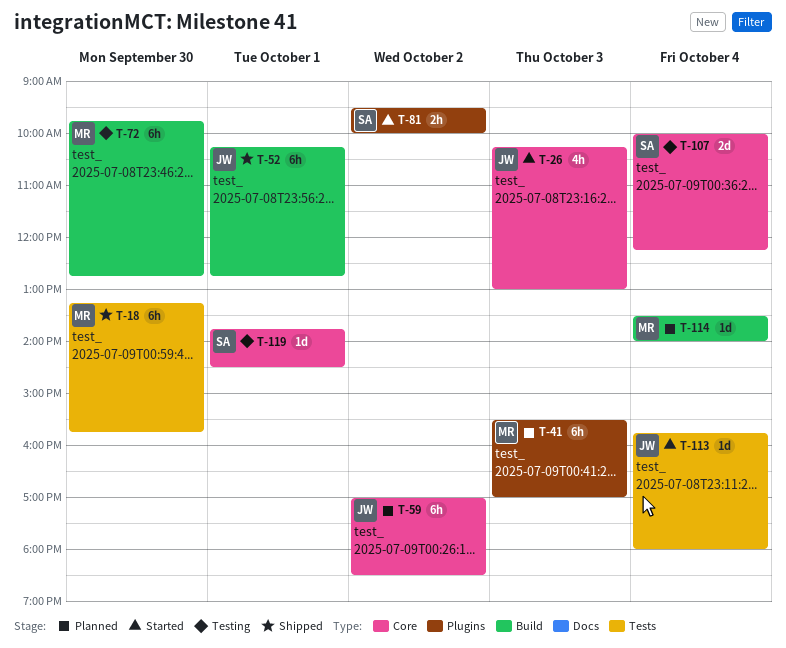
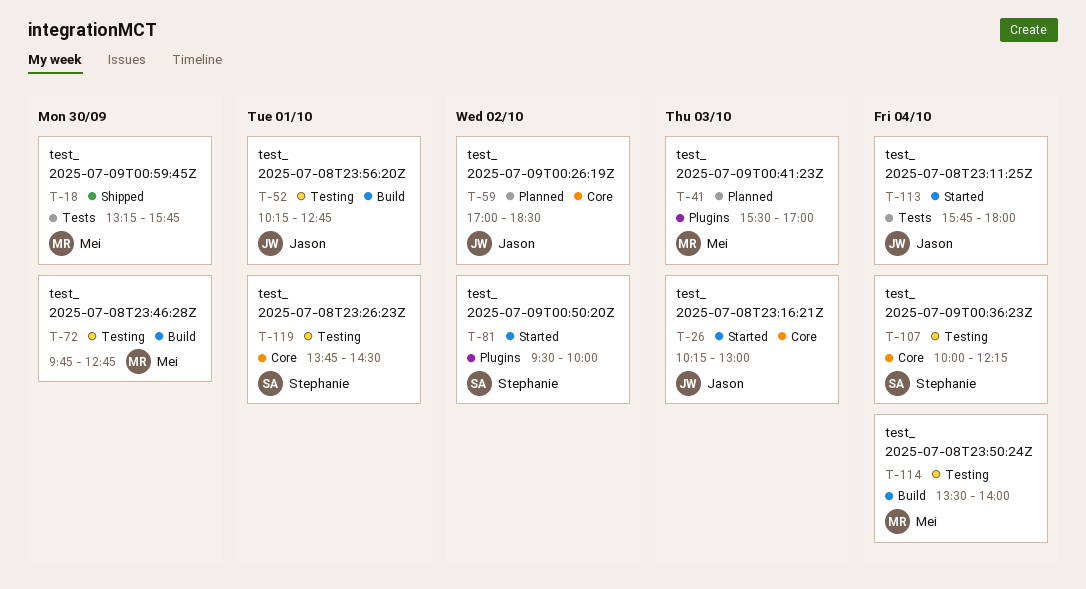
T-52, status: Shipped -> Testing
T-114, status: Planned -> Testing

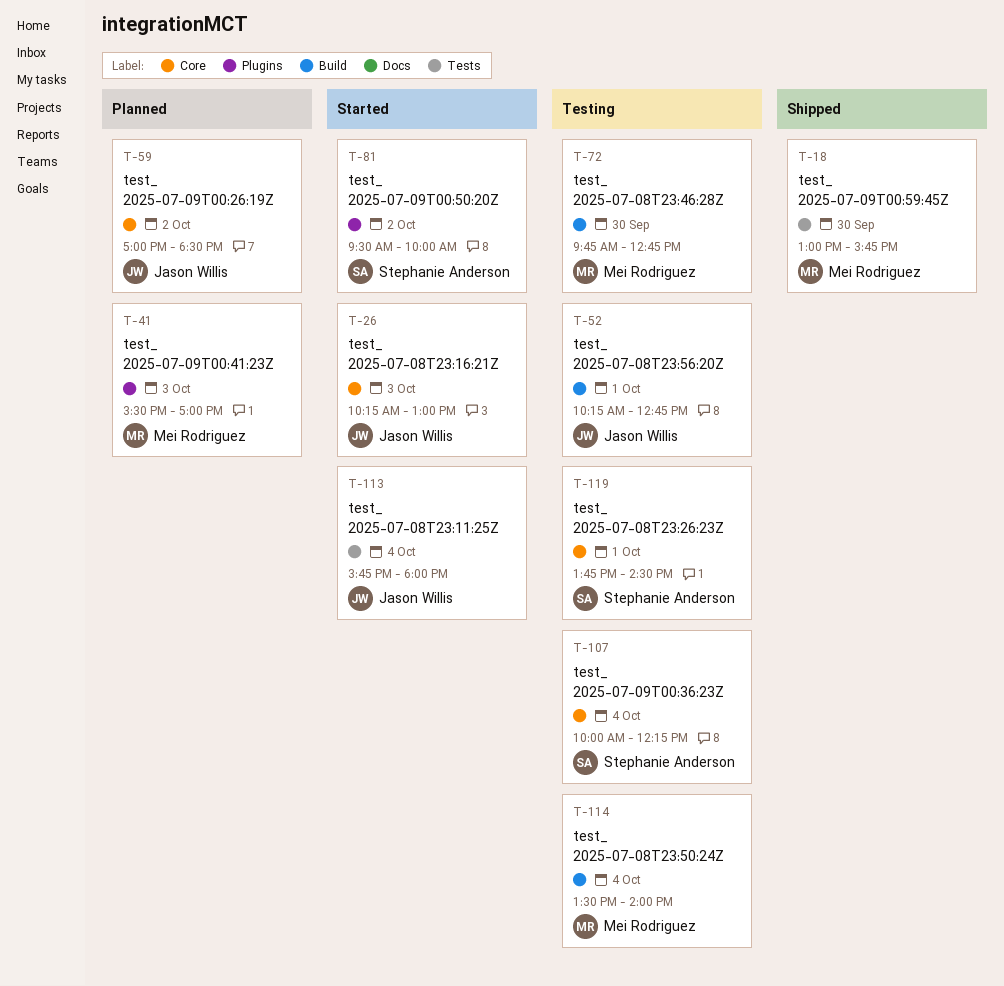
T-18, begins: 13:15 -> 13:00

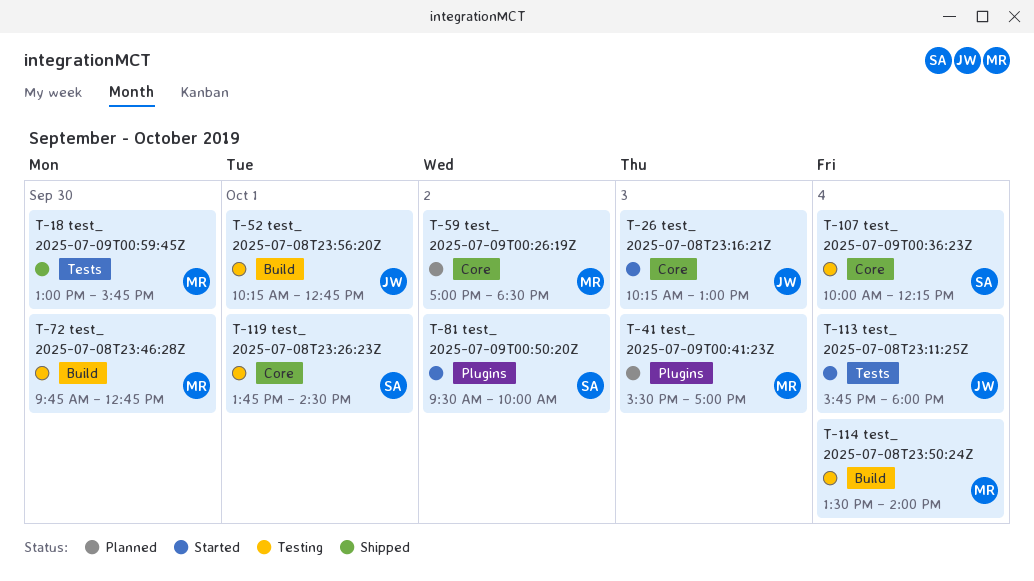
T-59, owner: Jason Willis -> Mei Rodriguez

